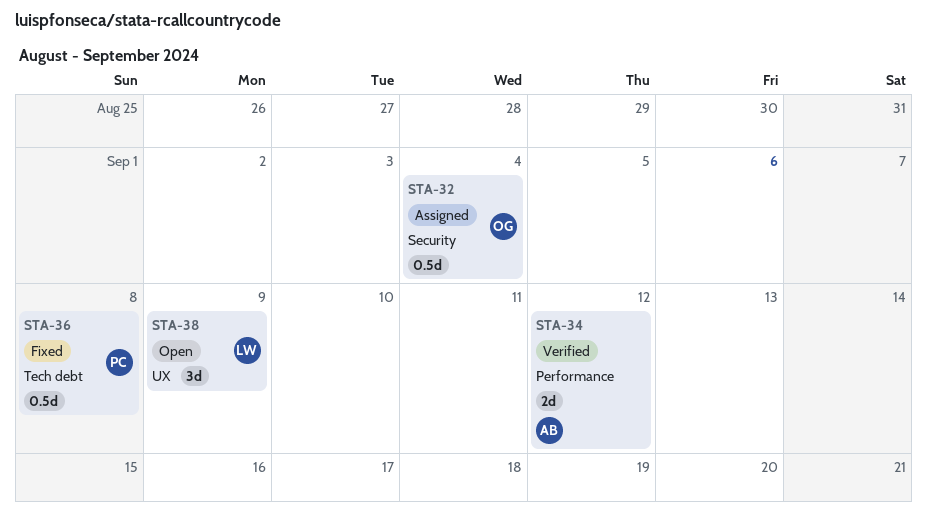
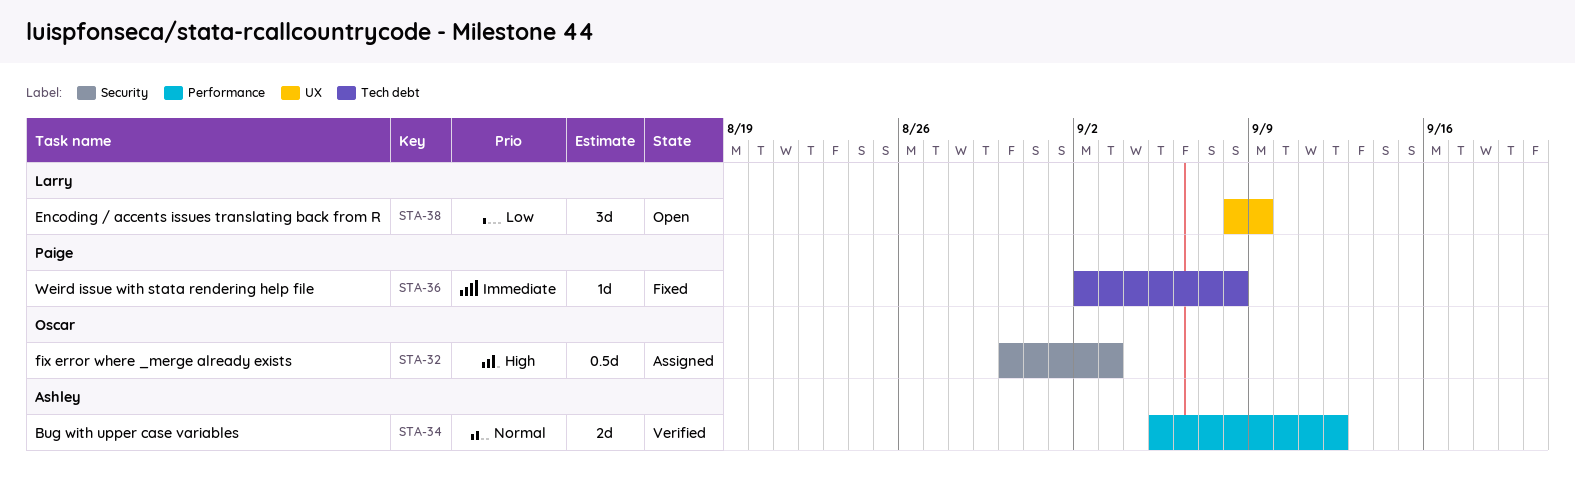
STA-32, due: Sep 4 -> Sep 3
STA-36, estimate: 0.5d -> 1d

